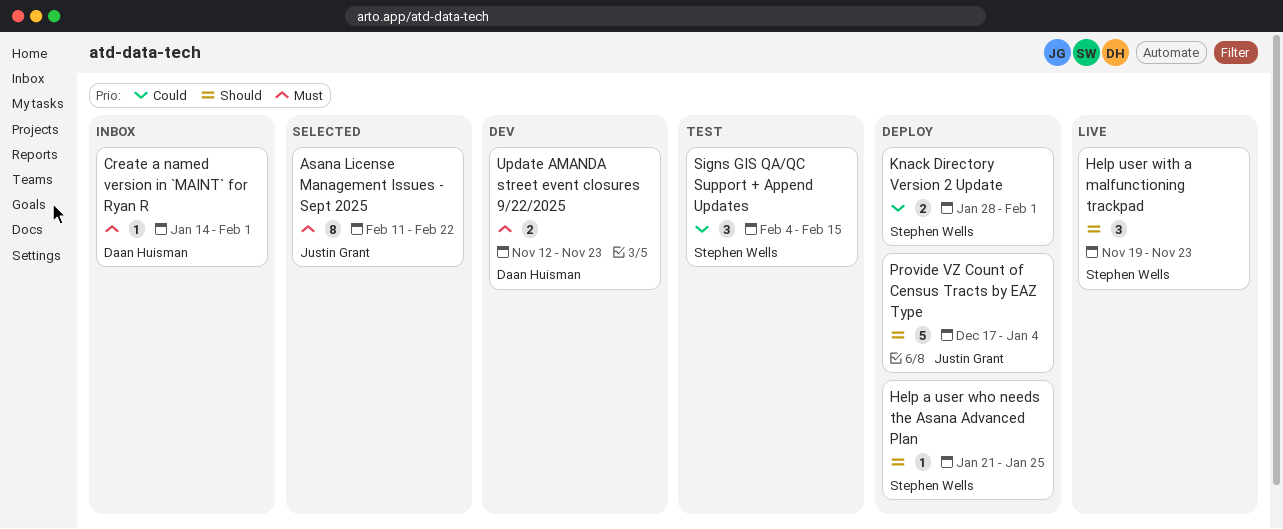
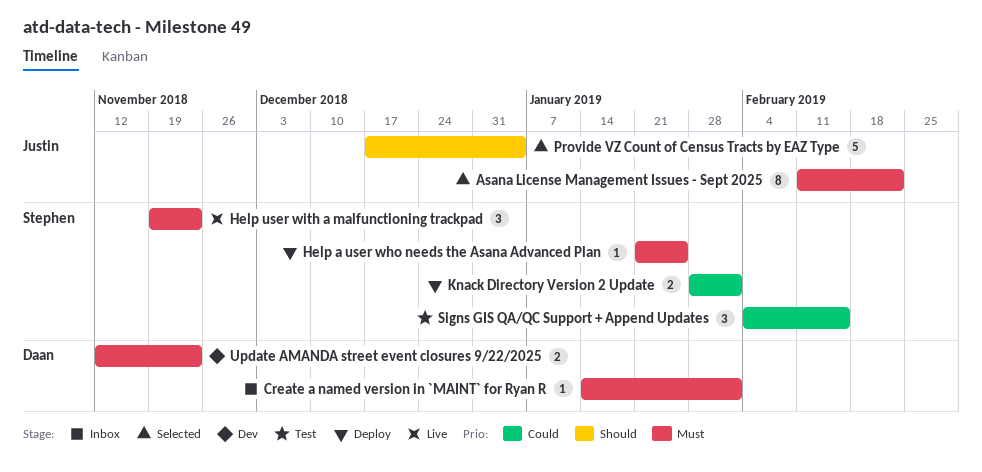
Help a user who needs the Asana Advanced Plan, priority: Should -> Must
Help user with a malfunctioning trackpad, priority: Should -> Must
Provide VZ Count of Census Tracts by EAZ Type, status: Deploy -> Selected

